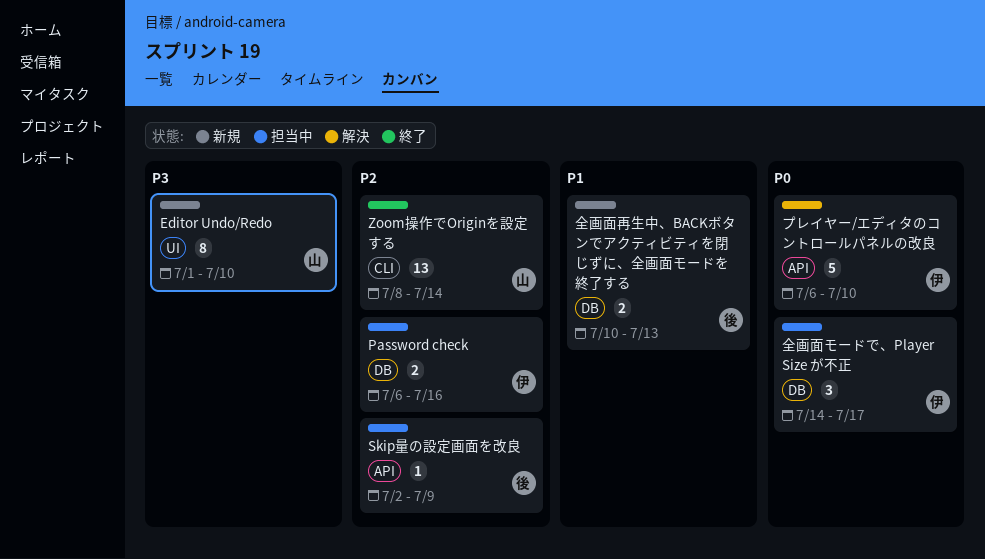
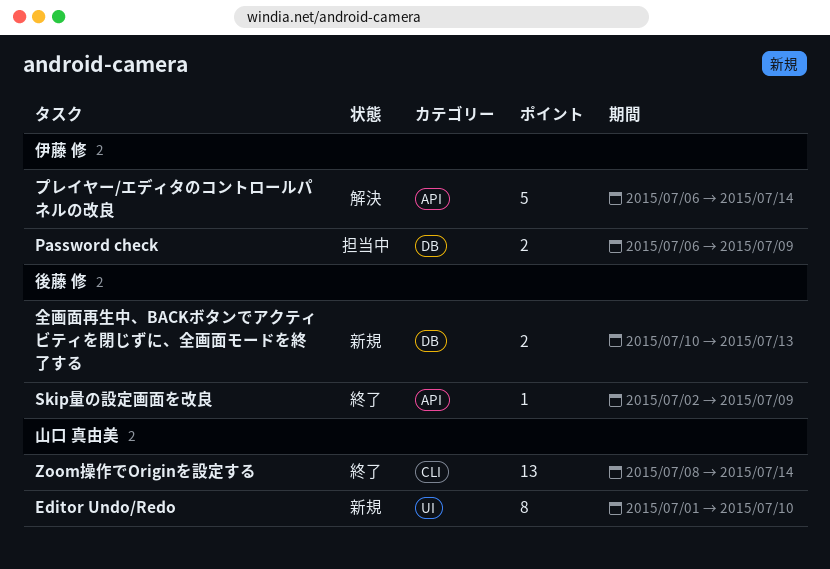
Password check, due: Jul 16 -> Jul 9
Skip量の設定画面を改良, status: 担当中 -> 終了
プレイヤー/エディタのコントロールパネルの改良, due: Jul 10 -> Jul 14
全画面モードで、Player Size が不正: present -> none

